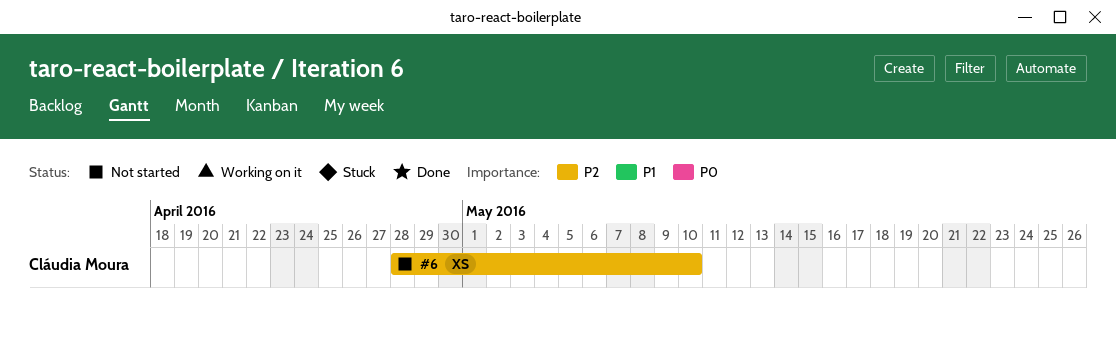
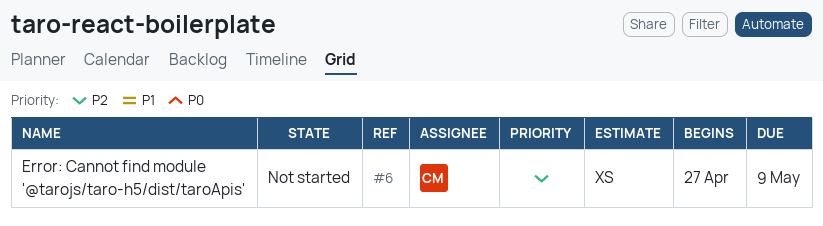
#6, start: Apr 28 -> Apr 27
#6, due: May 10 -> May 9

